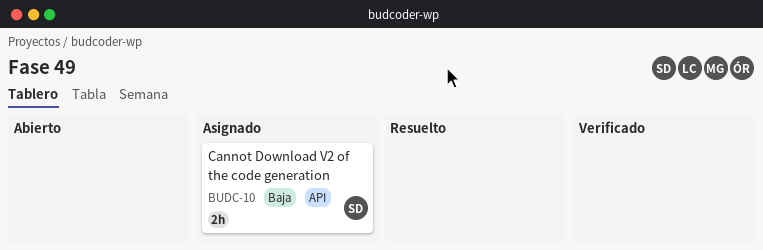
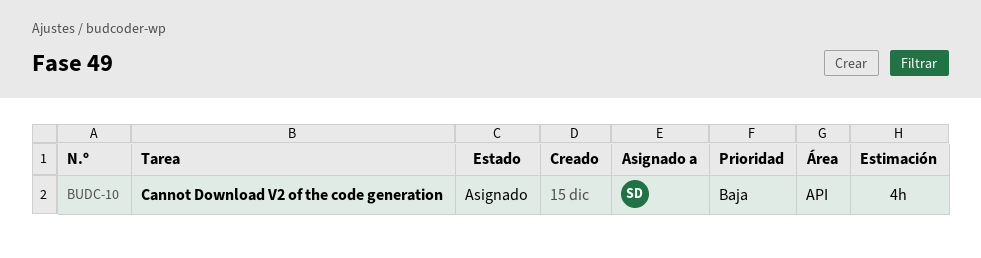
BUDC-10, estimate: 2h -> 4h

